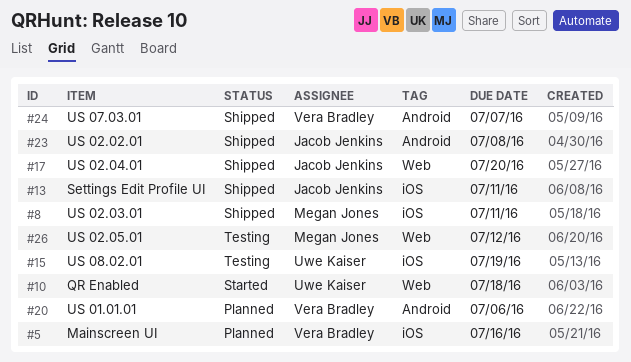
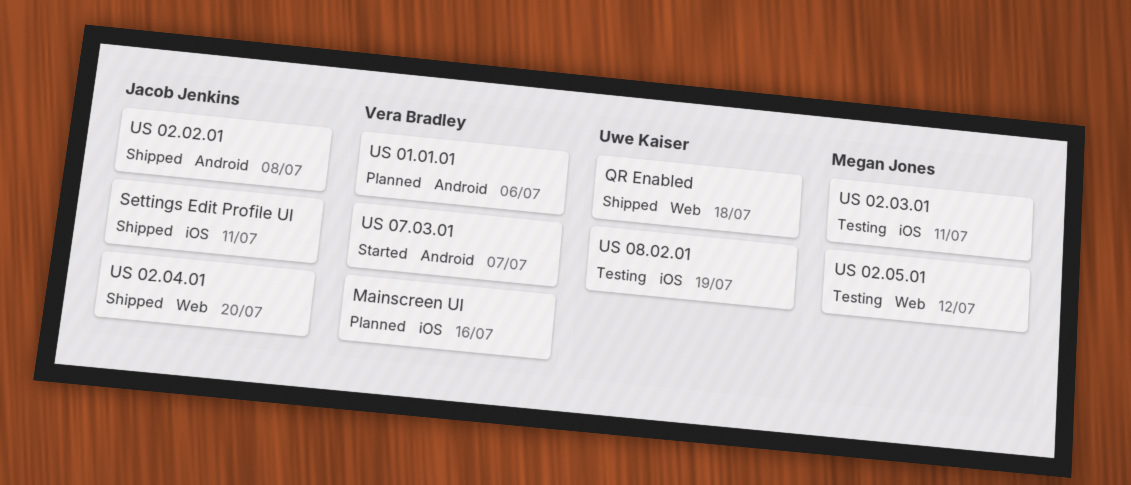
QR Enabled, status: Started -> Shipped
US 02.03.01, status: Shipped -> Testing
US 07.03.01, status: Shipped -> Started

